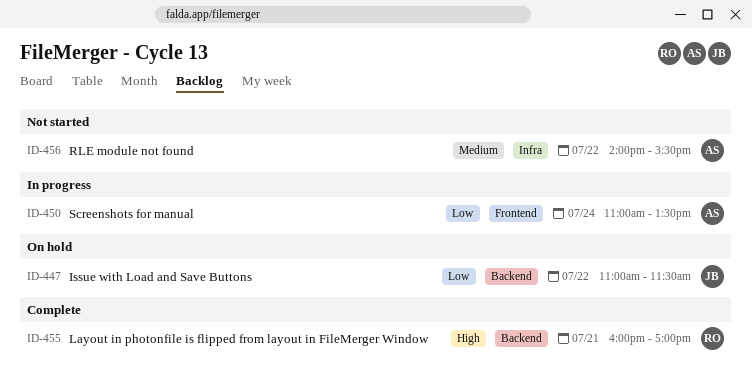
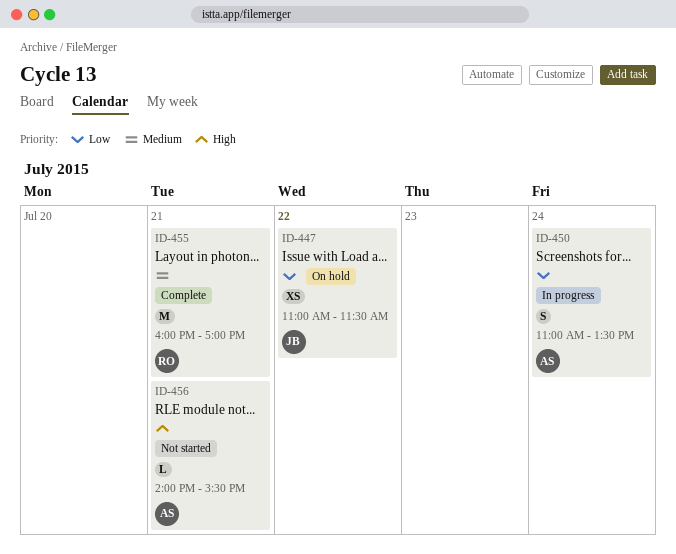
ID-455, priority: High -> Medium
ID-456, priority: Medium -> High
ID-456, day: Jul 22 -> Jul 21

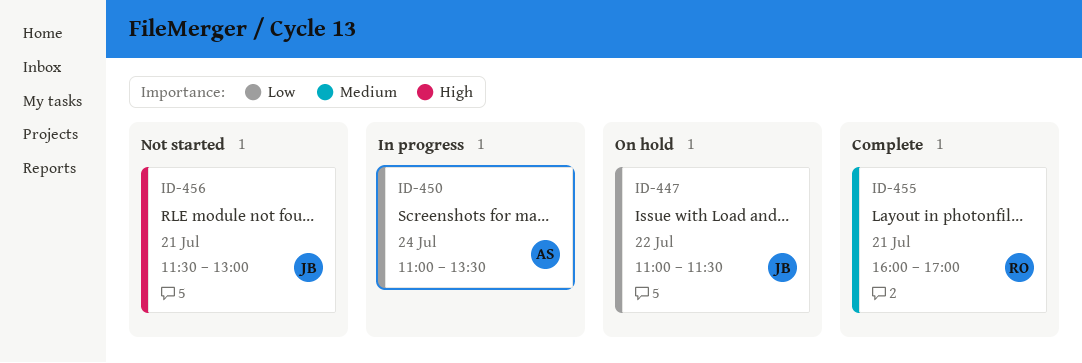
ID-456, owner: AS -> JB
ID-456, begins: 14:00 -> 11:30
ID-456, ends: 15:30 -> 13:00

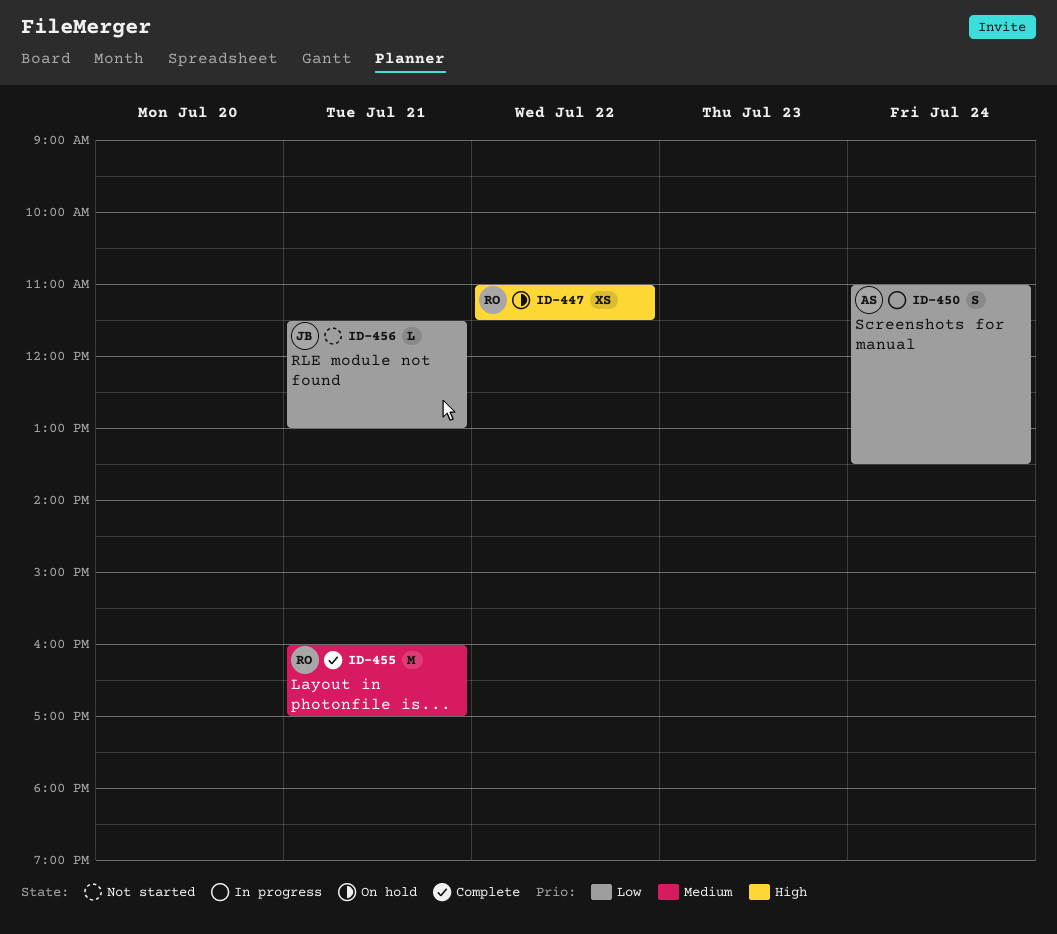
ID-447, owner: JB -> RO
ID-447, priority: Low -> High
ID-456, priority: High -> Low

